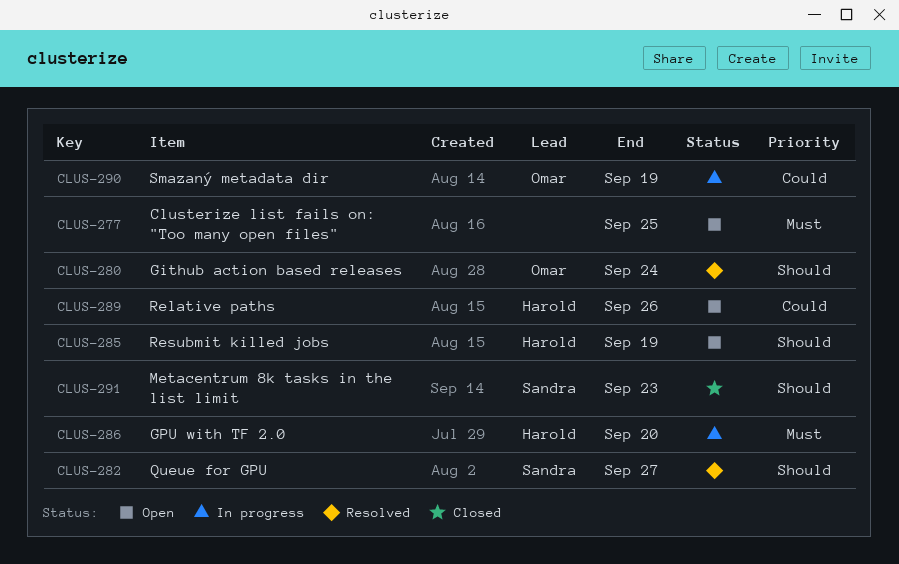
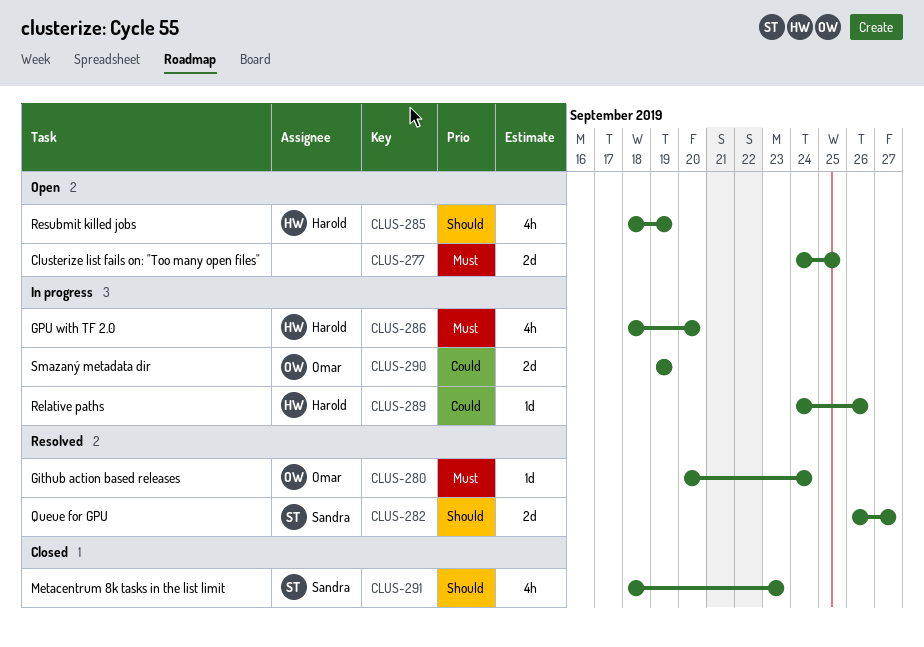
CLUS-280, priority: Should -> Must
CLUS-289, status: Open -> In progress

